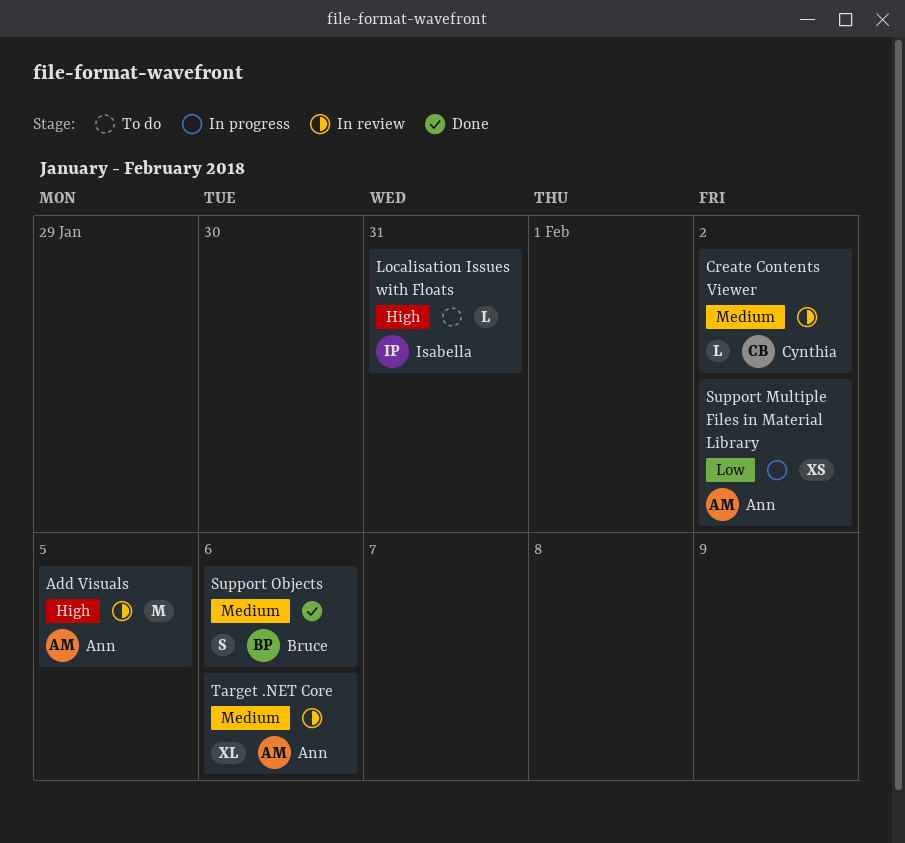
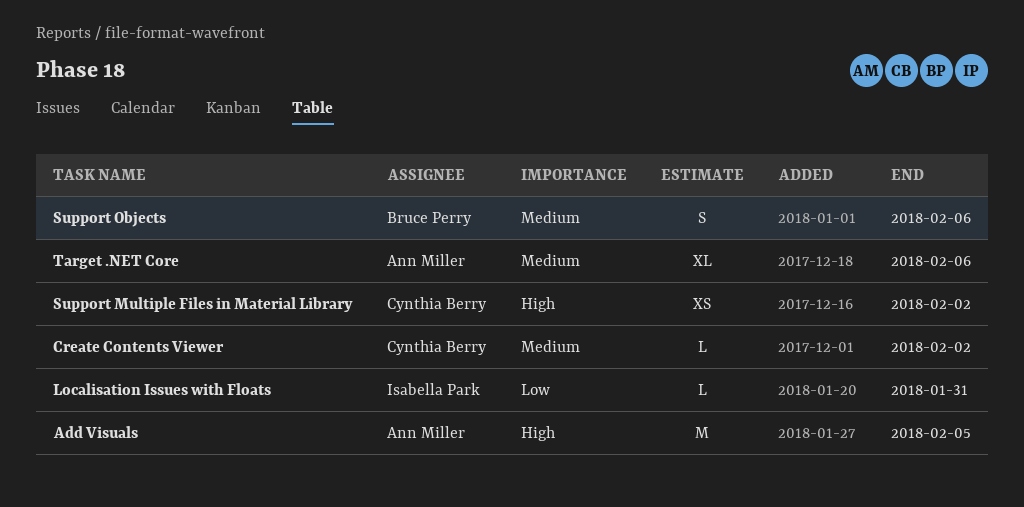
Localisation Issues with Floats, priority: High -> Low
Support Multiple Files in Material Library, owner: Ann Miller -> Cynthia Berry
Support Multiple Files in Material Library, priority: Low -> High

